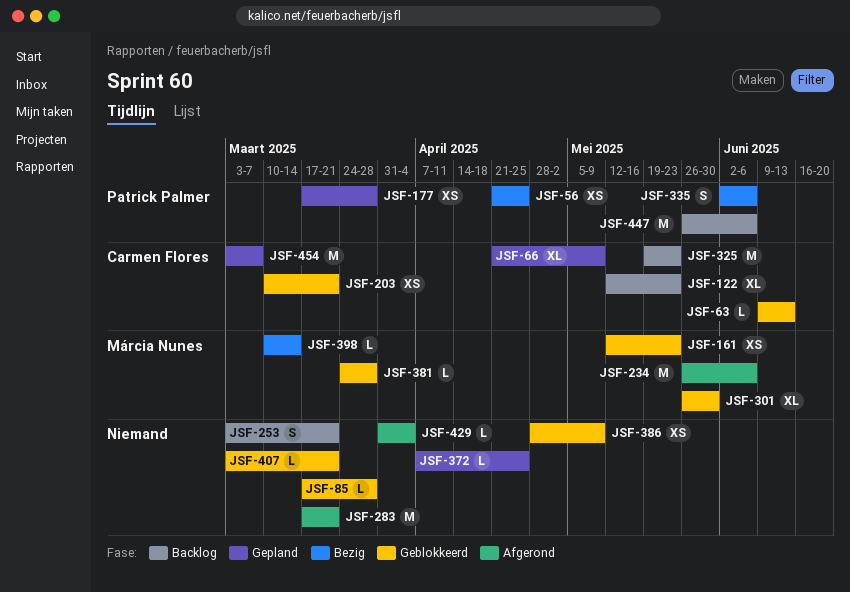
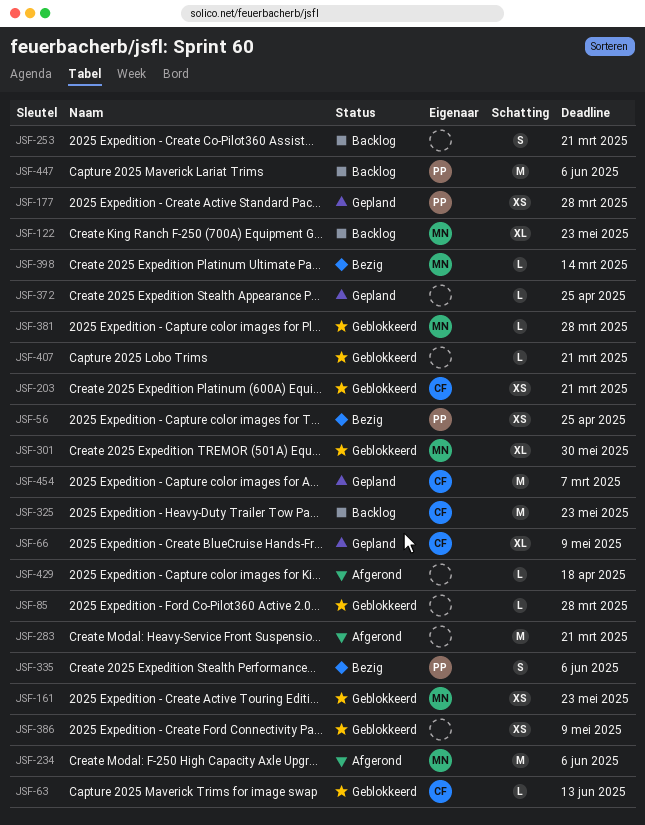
JSF-122, owner: Carmen Flores -> Márcia Nunes
JSF-429, due: Apr 4 -> Apr 18

